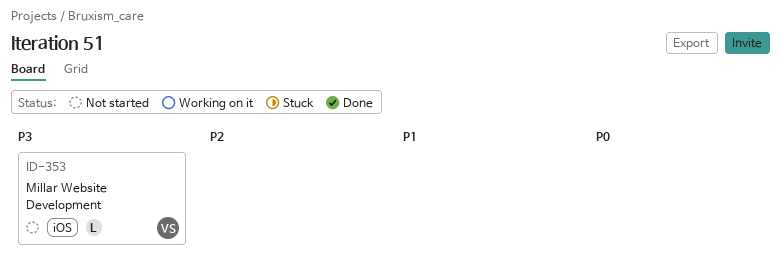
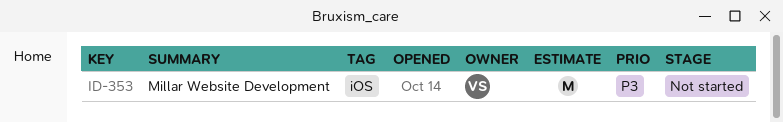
ID-353, estimate: L -> M

